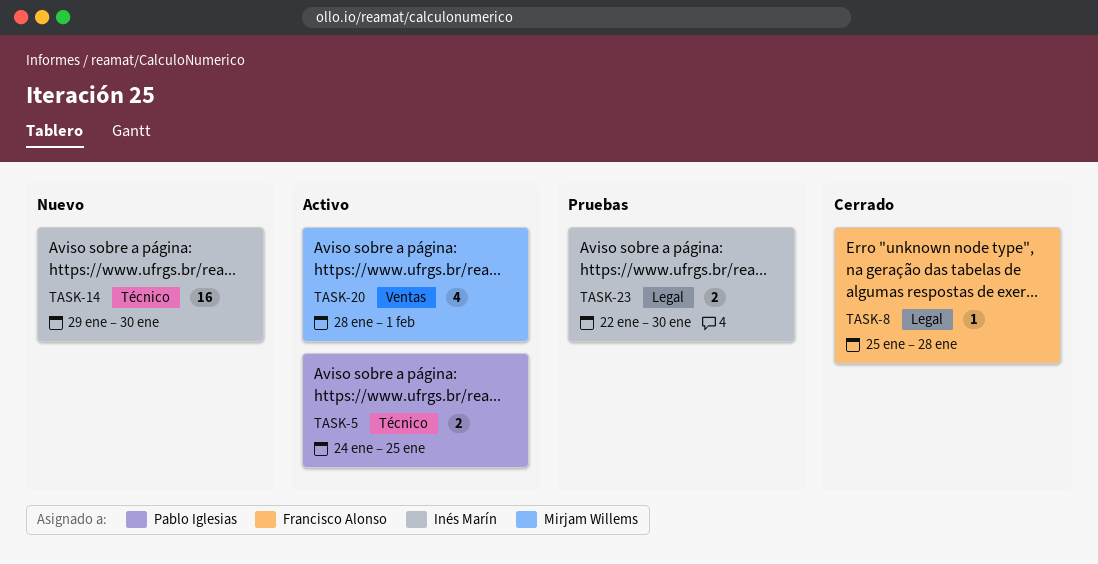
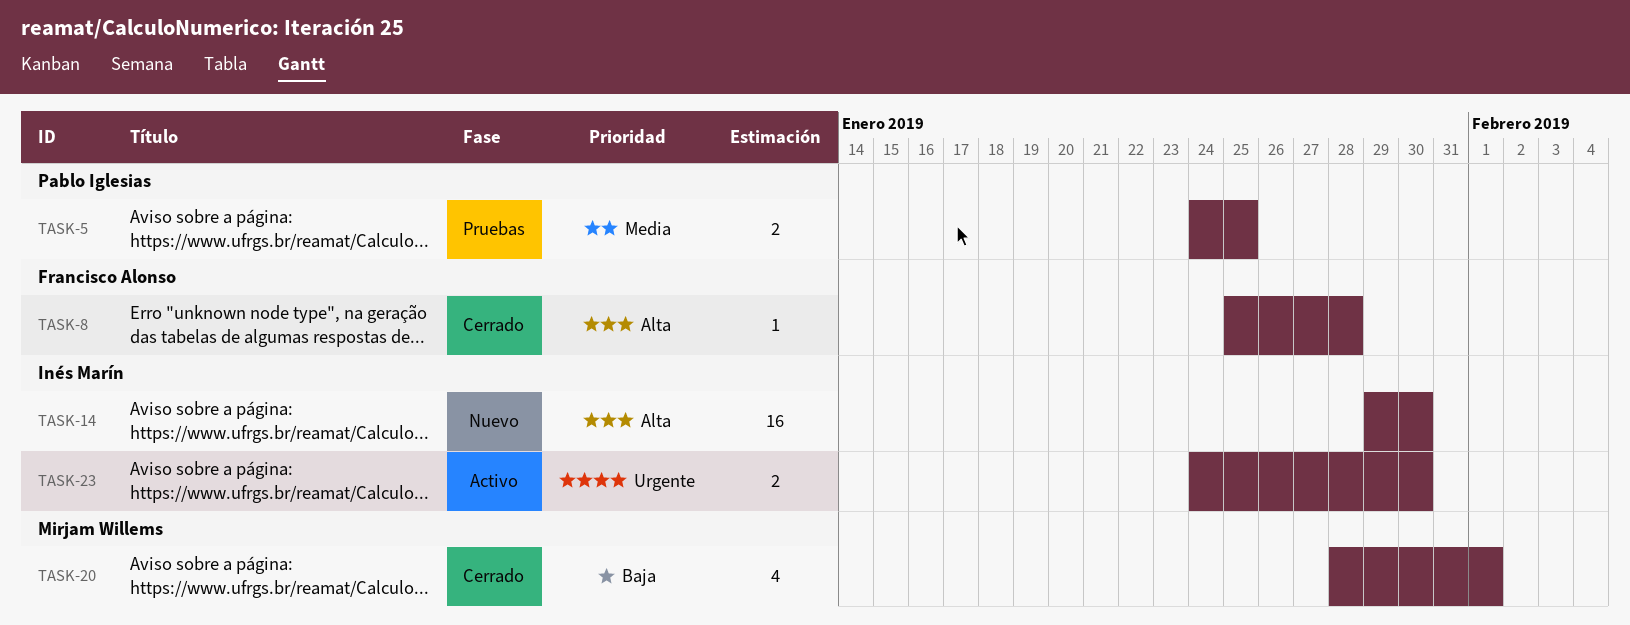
TASK-5, status: Activo -> Pruebas
TASK-20, status: Activo -> Cerrado
TASK-23, status: Pruebas -> Activo
TASK-23, start: Jan 22 -> Jan 24

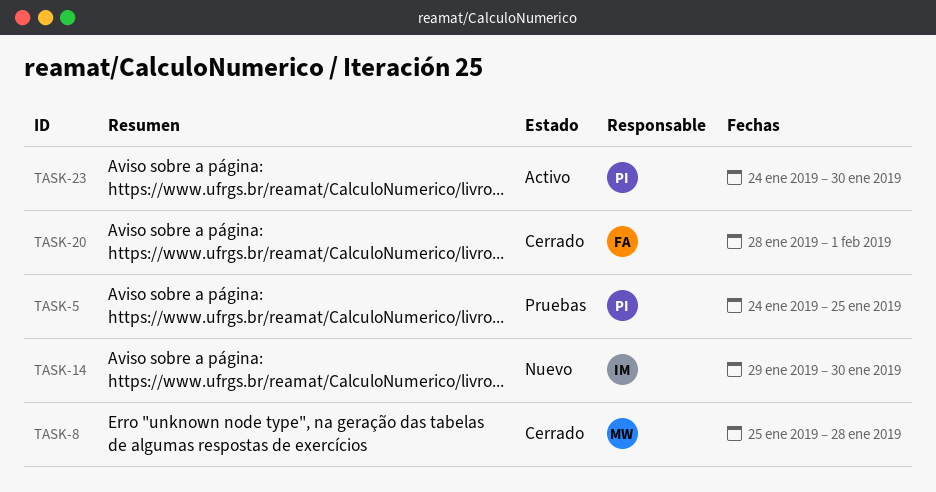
TASK-8, owner: Francisco Alonso -> Mirjam Willems
TASK-20, owner: Mirjam Willems -> Francisco Alonso
TASK-23, owner: Inés Marín -> Pablo Iglesias

